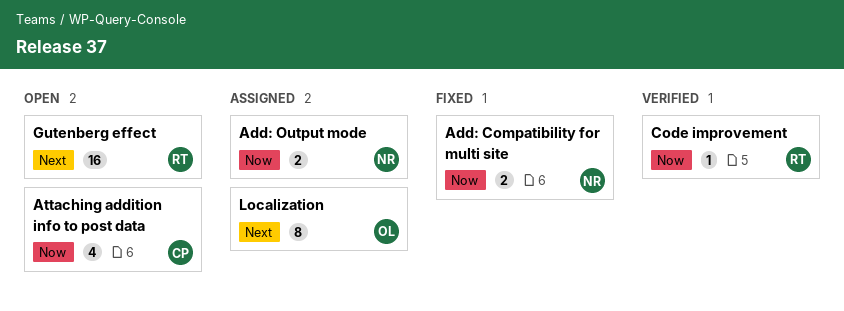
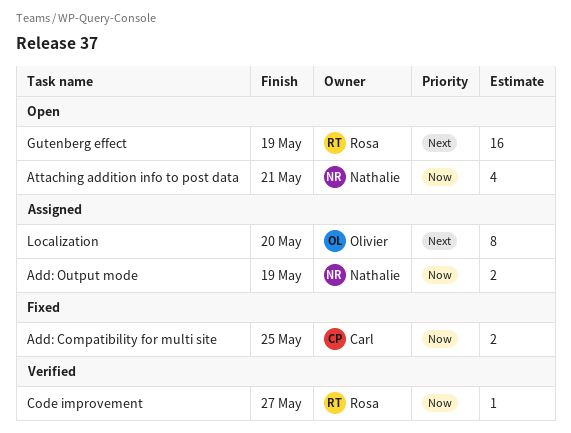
Add: Compatibility for multi site, owner: Nathalie -> Carl
Attaching addition info to post data, owner: Carl -> Nathalie

